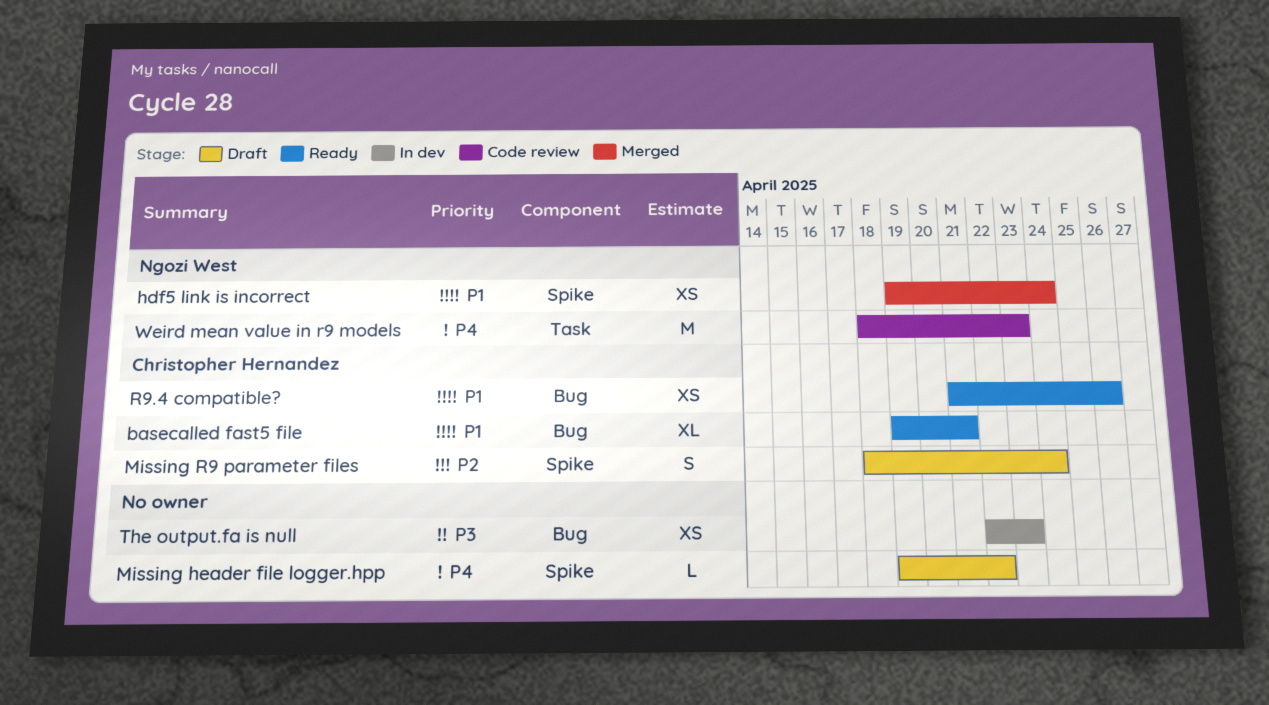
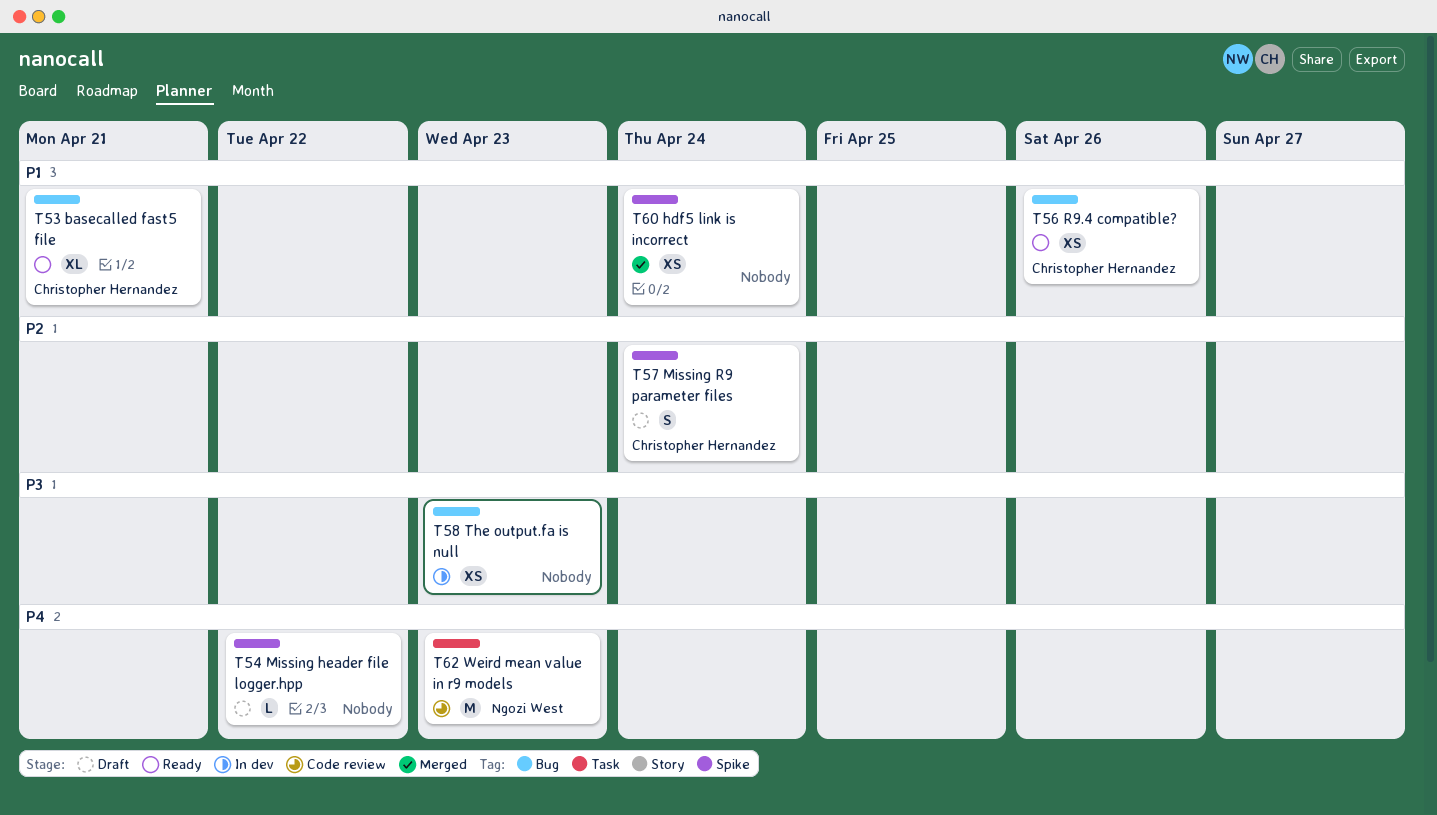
hdf5 link is incorrect, owner: Ngozi West -> none

